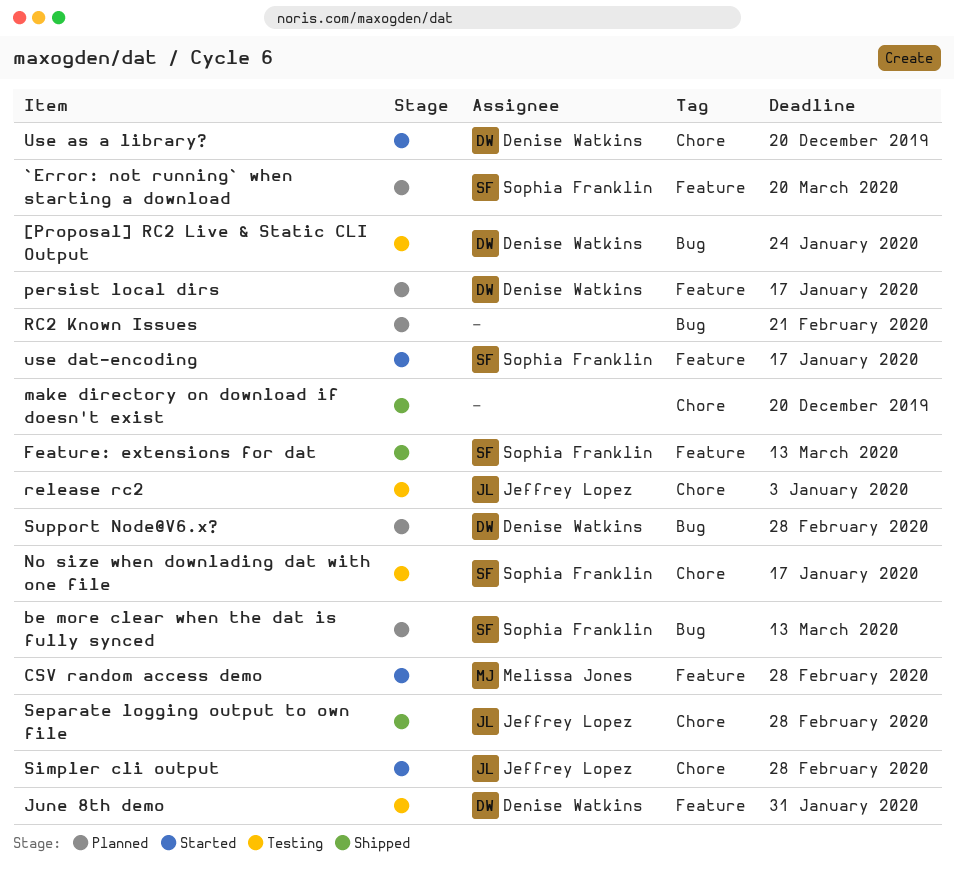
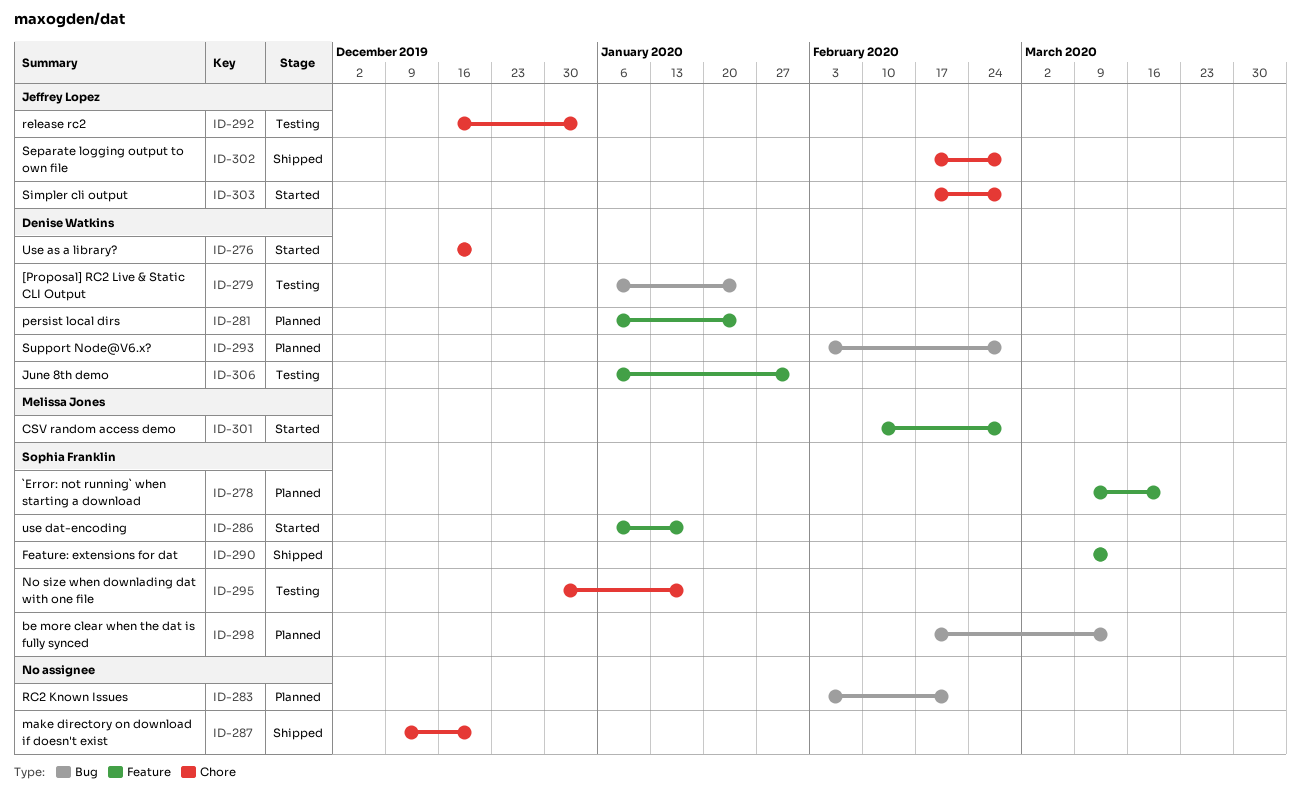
persist local dirs, due: Jan 17 -> Jan 24

